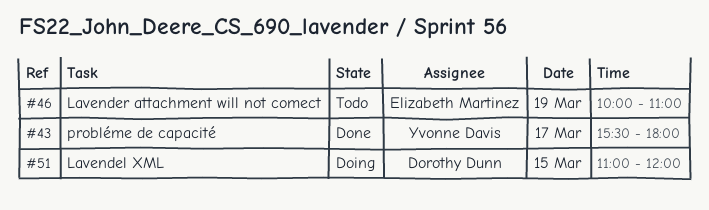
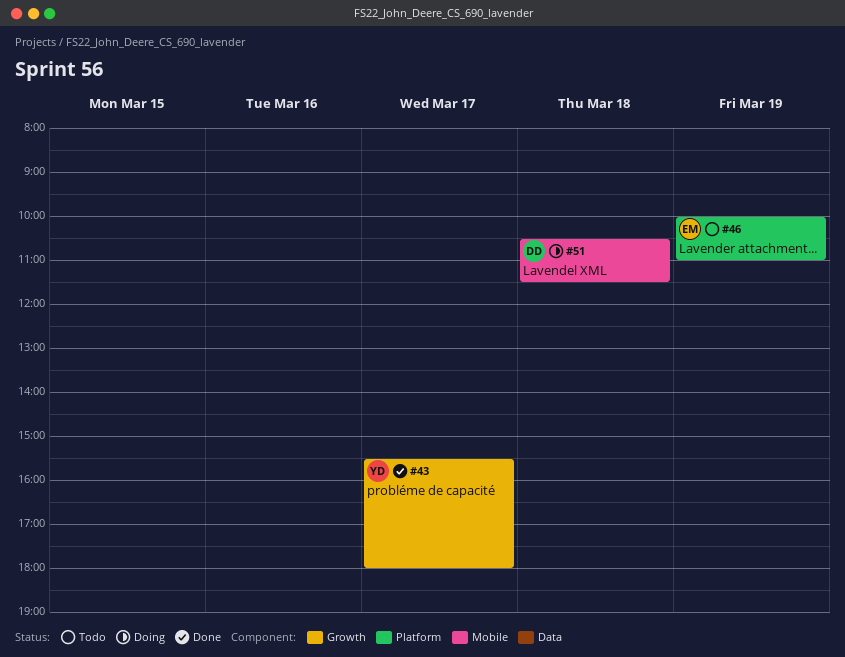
#51, day: Mar 15 -> Mar 18
#51, begins: 11:00 -> 10:30
#51, ends: 12:00 -> 11:30

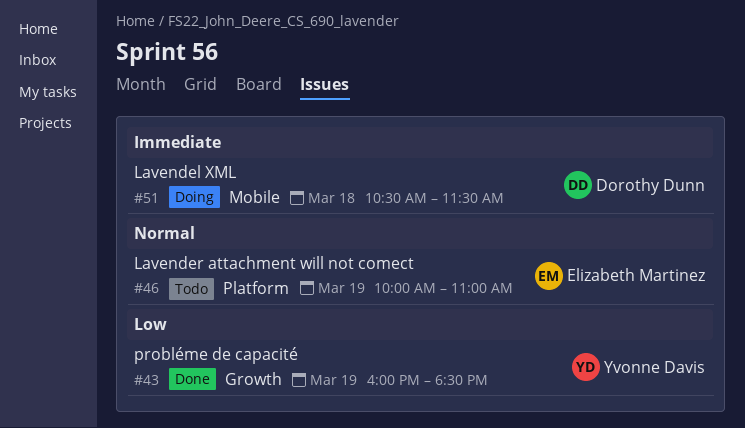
#43, day: Mar 17 -> Mar 19
#43, begins: 15:30 -> 16:00
#43, ends: 18:00 -> 18:30

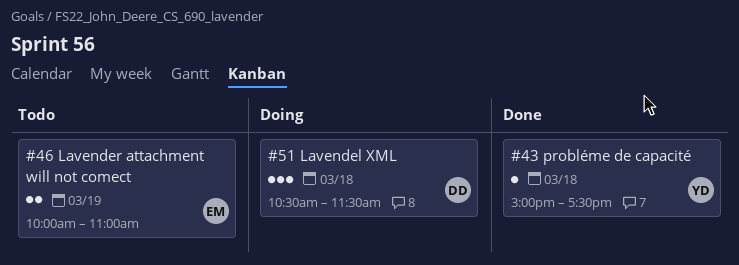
#43, day: Mar 19 -> Mar 18
#43, begins: 16:00 -> 15:00
#43, ends: 18:30 -> 17:30

